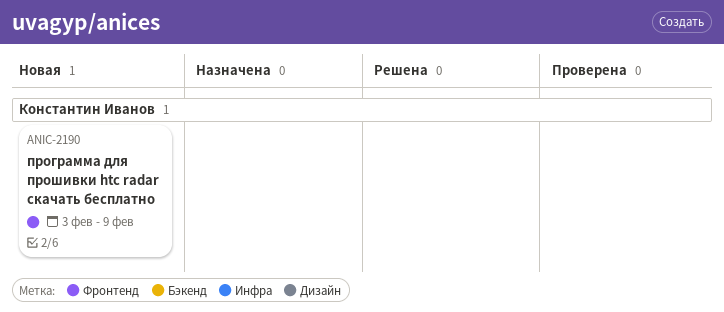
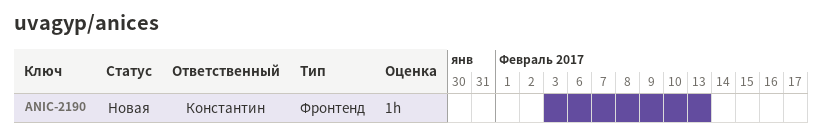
ANIC-2190, due: Feb 9 -> Feb 13

